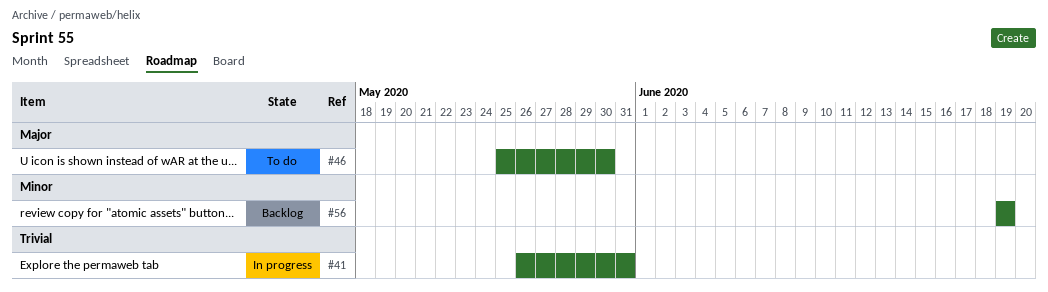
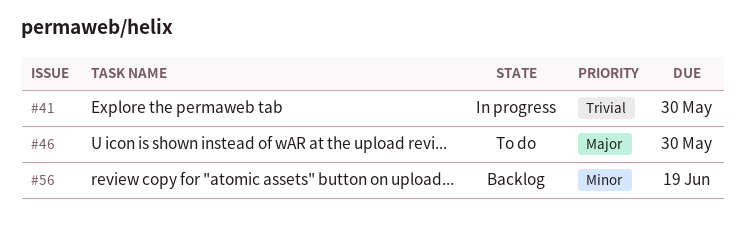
#41, due: May 31 -> May 30

